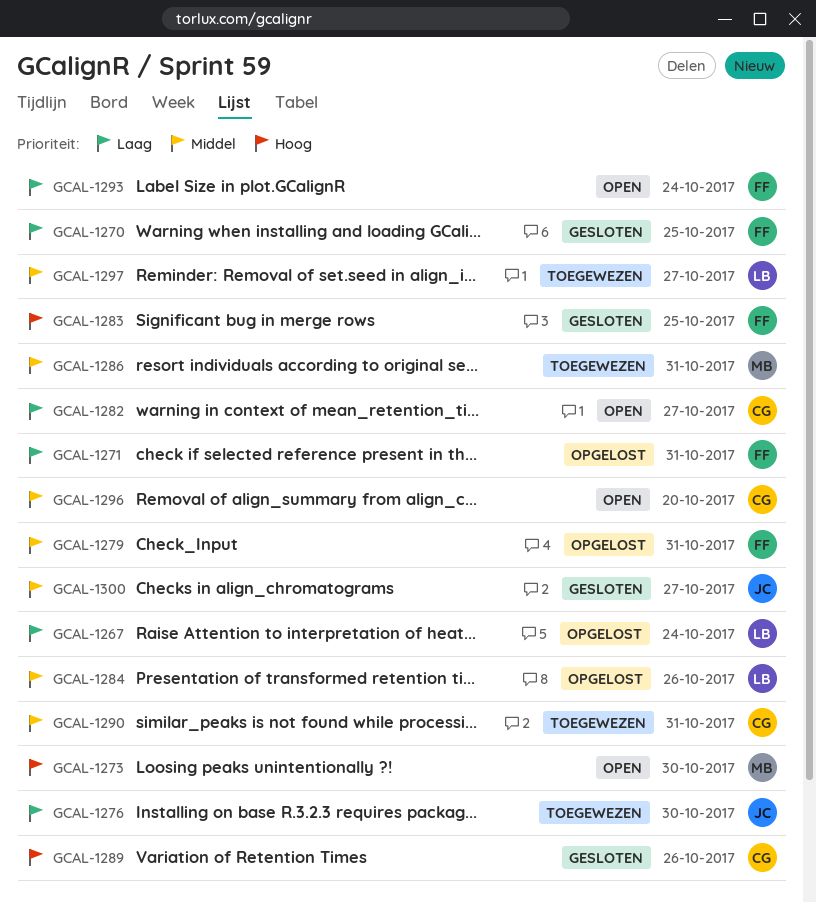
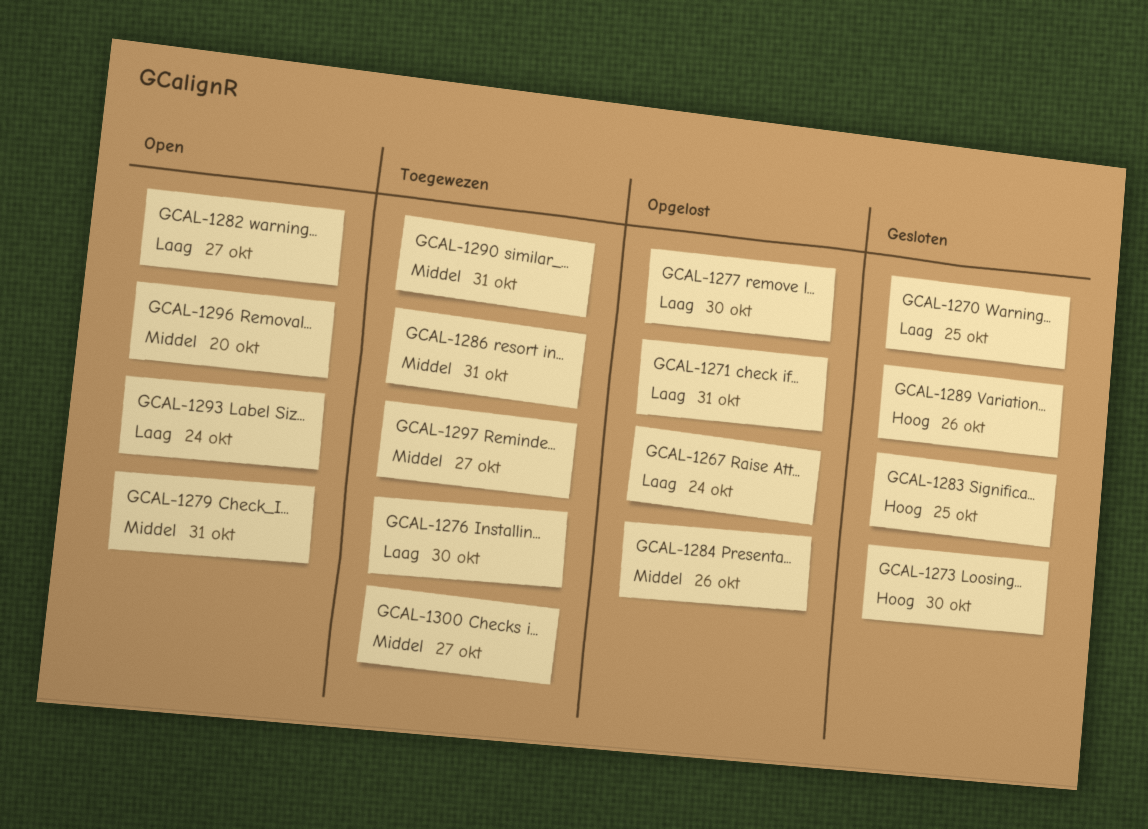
GCAL-1273, status: Open -> Gesloten
GCAL-1277: none -> present
GCAL-1279, status: Opgelost -> Open
GCAL-1300, status: Gesloten -> Toegewezen

